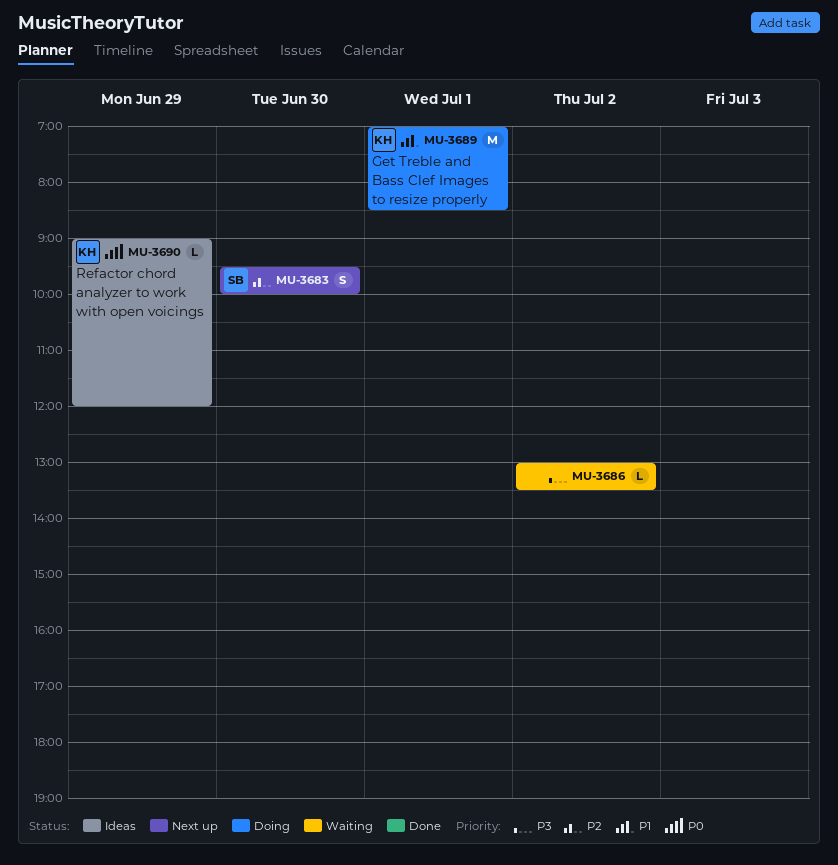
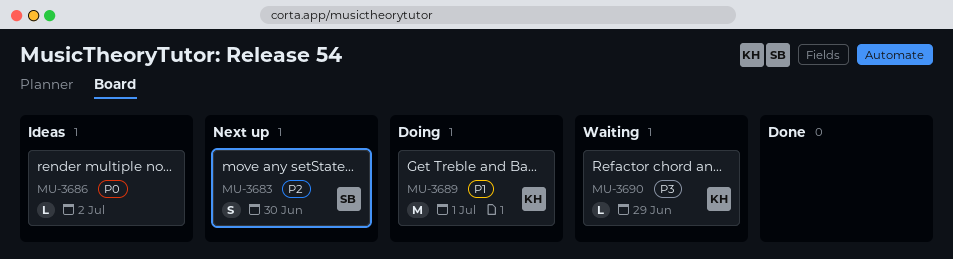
MU-3686, status: Waiting -> Ideas
MU-3686, priority: P3 -> P0
MU-3690, status: Ideas -> Waiting
MU-3690, priority: P0 -> P3

